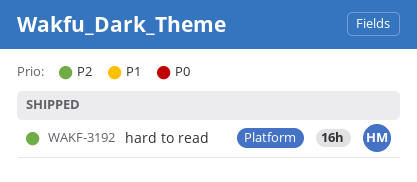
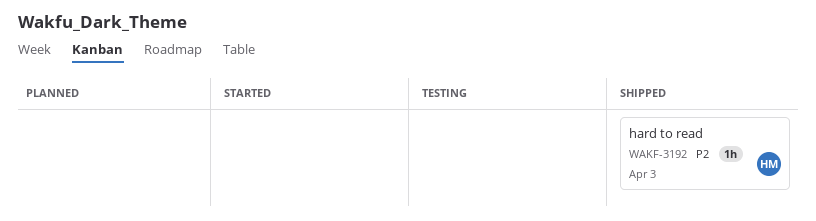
WAKF-3192, estimate: 16h -> 1h

